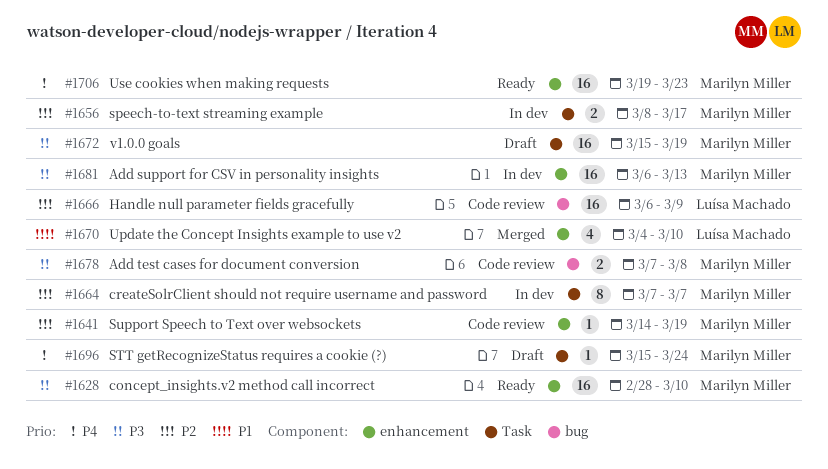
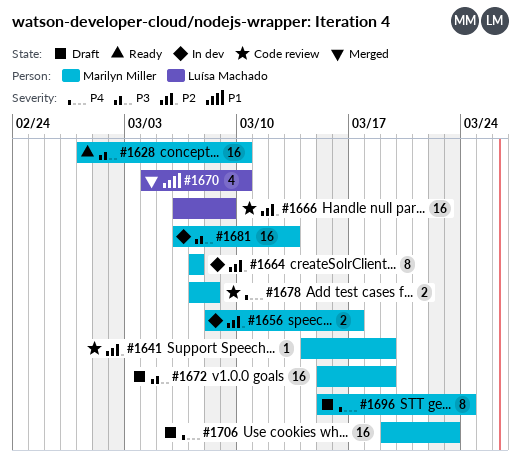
#1678, priority: P3 -> P4
#1696, estimate: 1 -> 8
#1706, status: Ready -> Draft

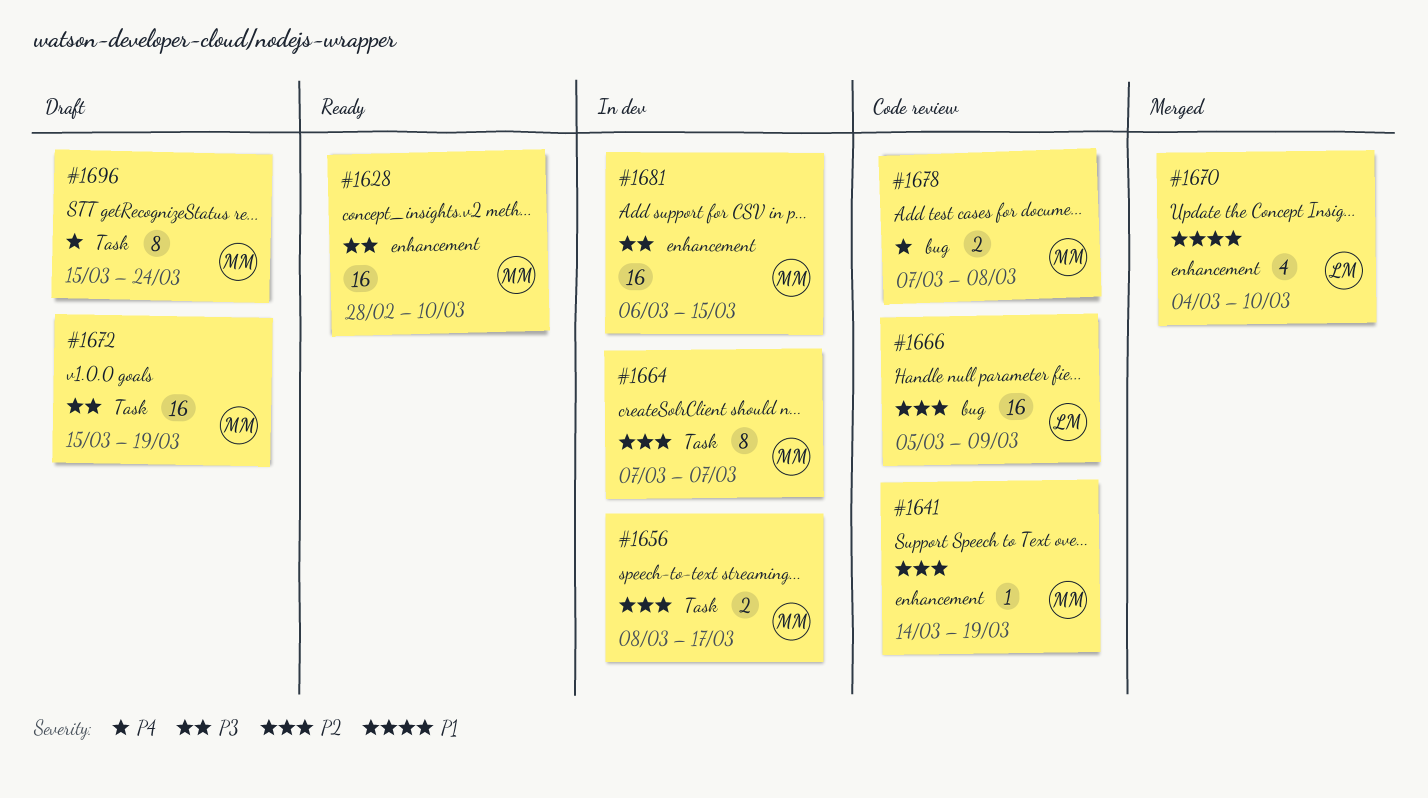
#1666, start: Mar 6 -> Mar 5
#1681, due: Mar 13 -> Mar 15
#1706: present -> none

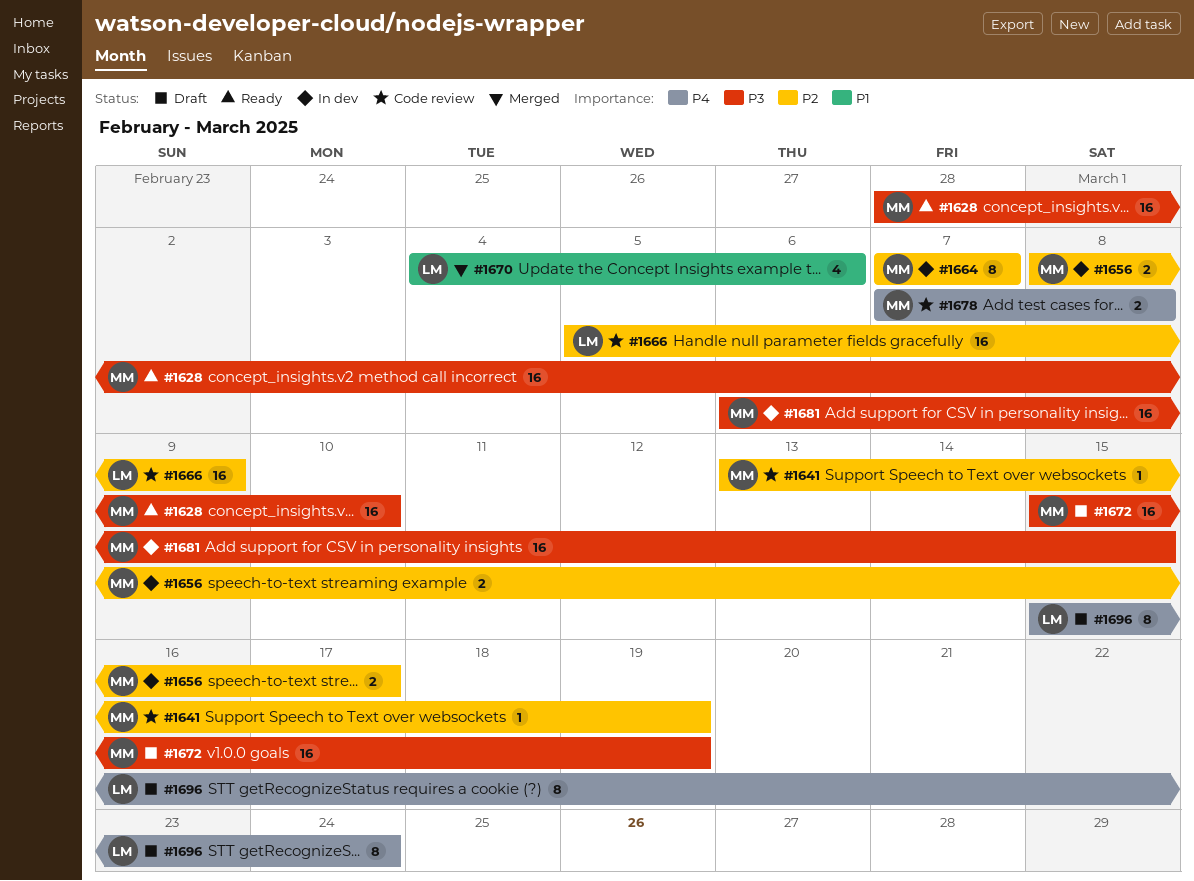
#1641, start: Mar 14 -> Mar 13
#1670, due: Mar 10 -> Mar 6
#1696, owner: MM -> LM

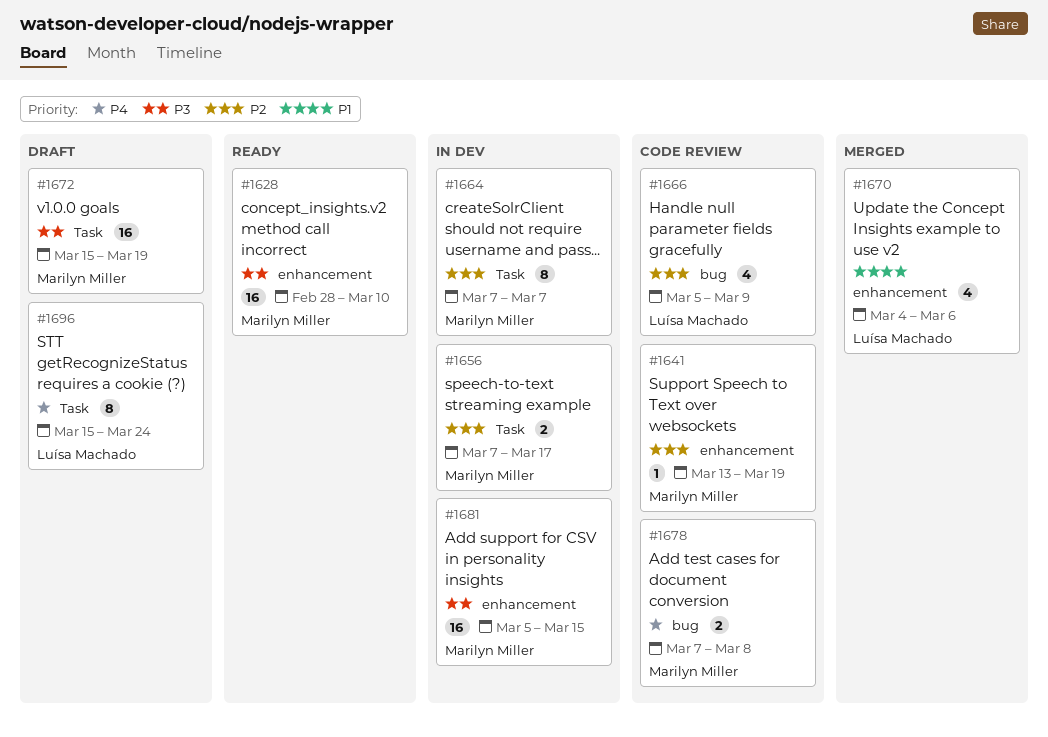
#1656, start: Mar 8 -> Mar 7
#1666, estimate: 16 -> 4
#1681, start: Mar 6 -> Mar 5

